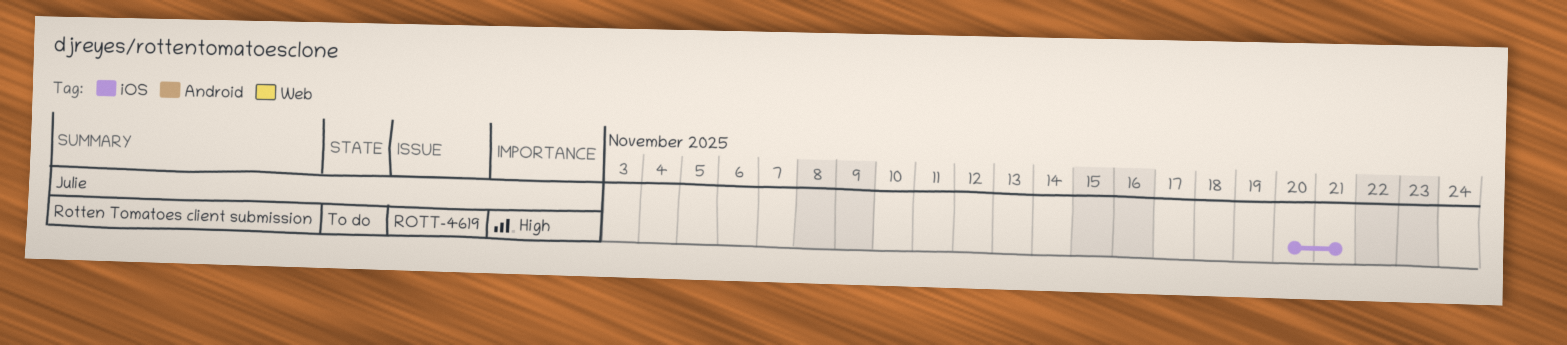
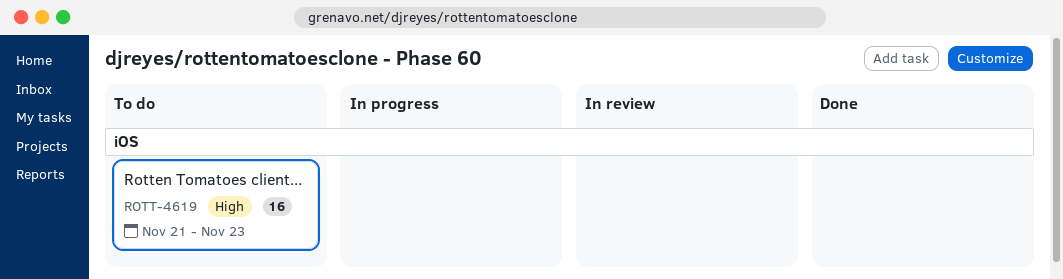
ROTT-4619, start: Nov 20 -> Nov 21
ROTT-4619, due: Nov 21 -> Nov 23

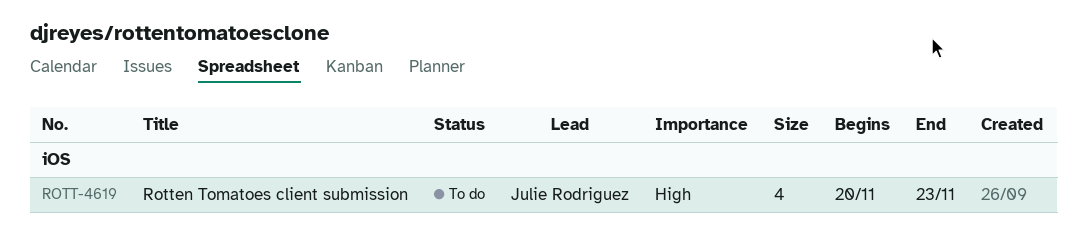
ROTT-4619, estimate: 16 -> 4
ROTT-4619, start: Nov 21 -> Nov 20

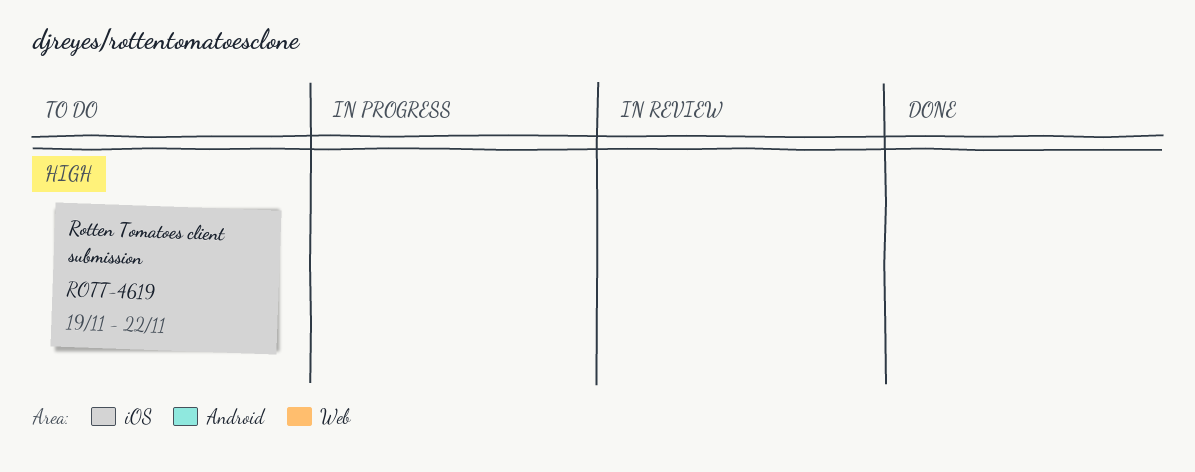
ROTT-4619, start: Nov 20 -> Nov 19
ROTT-4619, due: Nov 23 -> Nov 22

